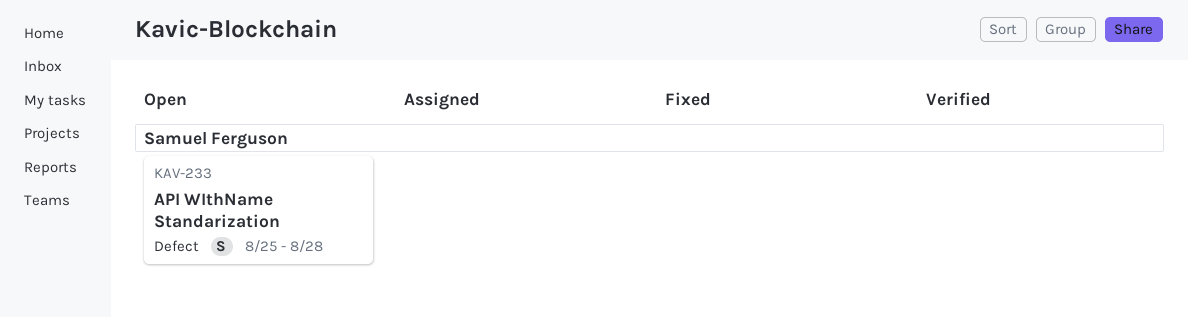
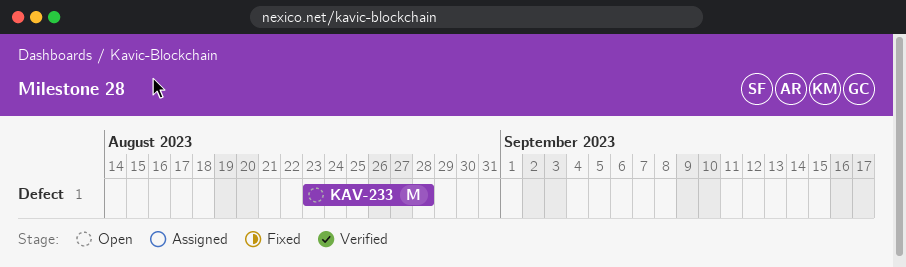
KAV-233, estimate: S -> M
KAV-233, start: Aug 25 -> Aug 23

